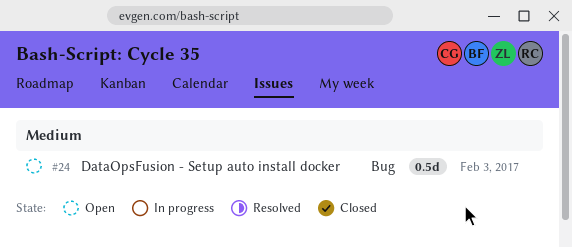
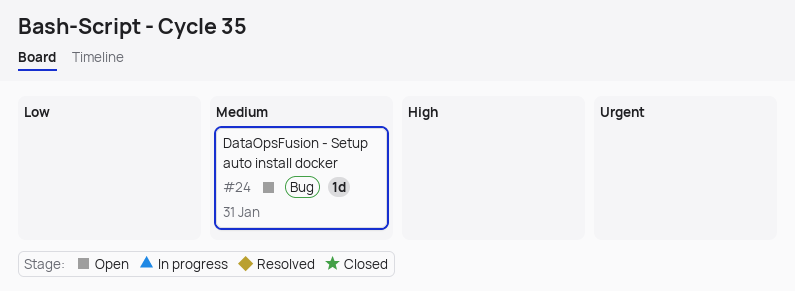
#24, estimate: 0.5d -> 1d
#24, due: Feb 3 -> Jan 31

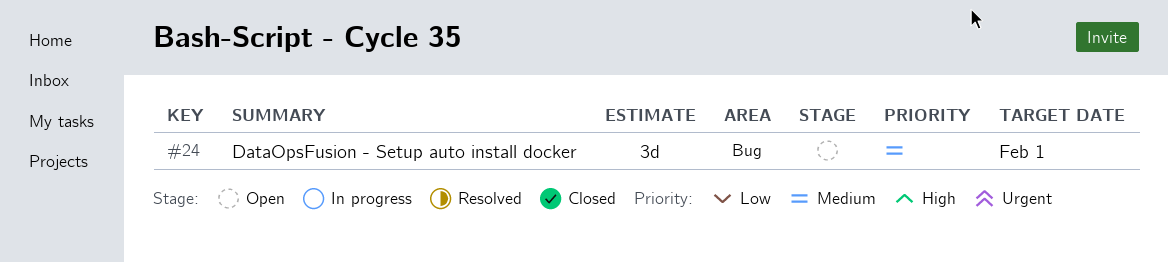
#24, estimate: 1d -> 3d
#24, due: Jan 31 -> Feb 1

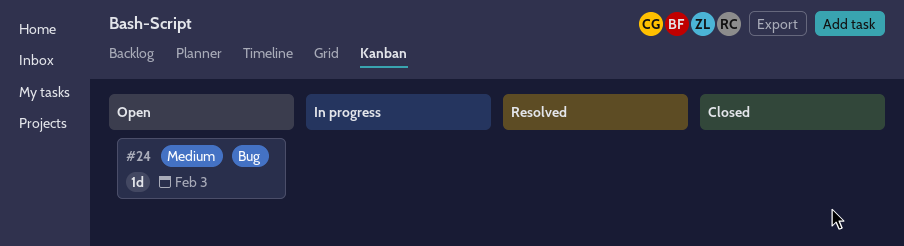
#24, estimate: 3d -> 1d
#24, due: Feb 1 -> Feb 3

